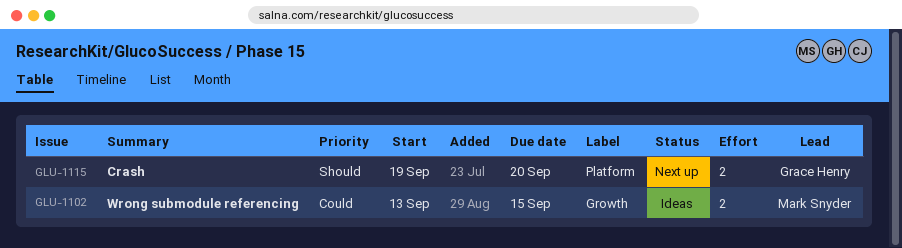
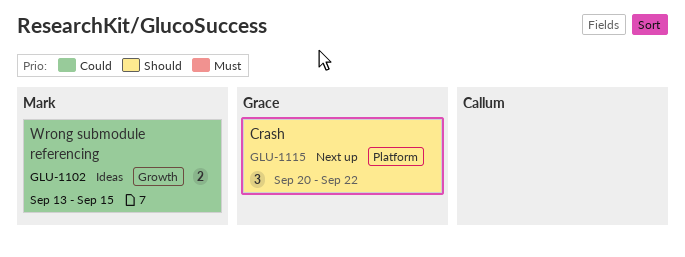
GLU-1115, estimate: 2 -> 3
GLU-1115, start: Sep 19 -> Sep 20
GLU-1115, due: Sep 20 -> Sep 22

